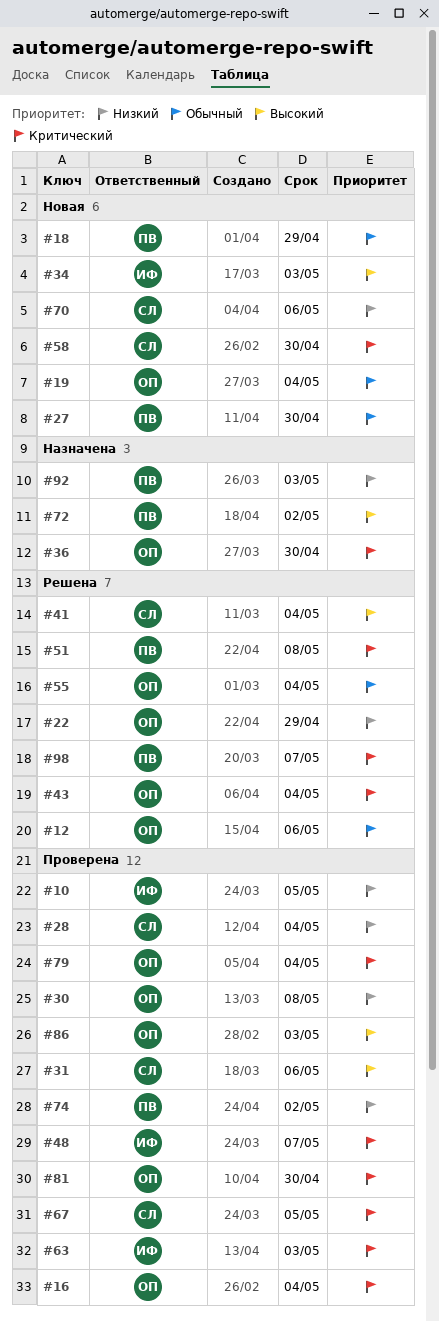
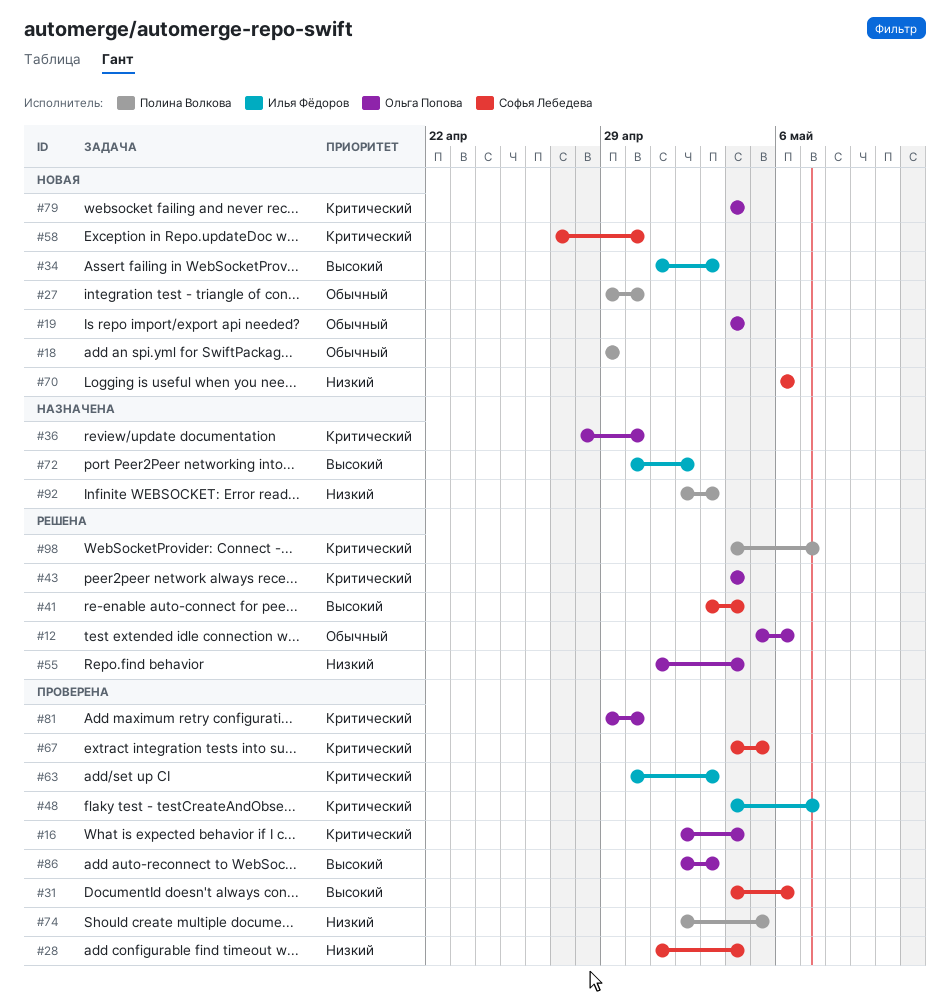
#10: present -> none
#22: present -> none
#30: present -> none
#51: present -> none
#55, priority: Обычный -> Низкий
#72, owner: Полина Волкова -> Илья Фёдоров
#74, due: May 2 -> May 5
#79, status: Проверена -> Новая

